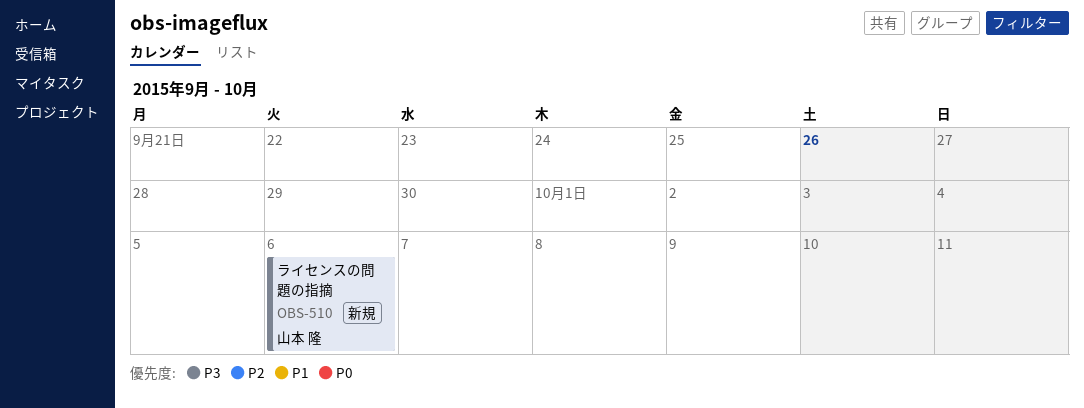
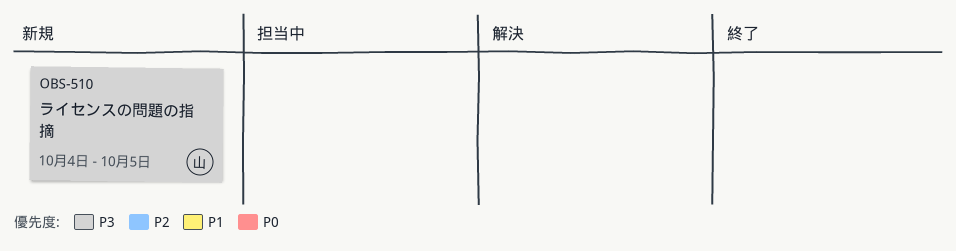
OBS-510, due: Oct 6 -> Oct 5

